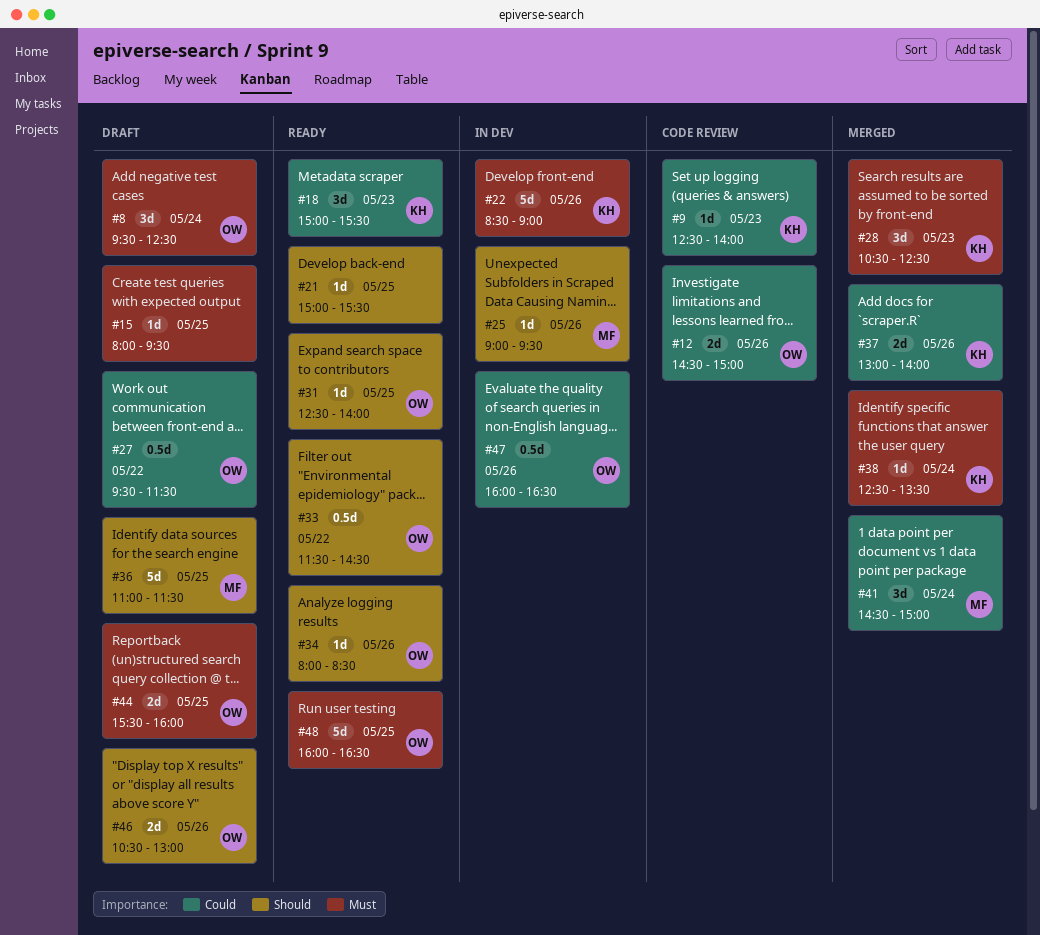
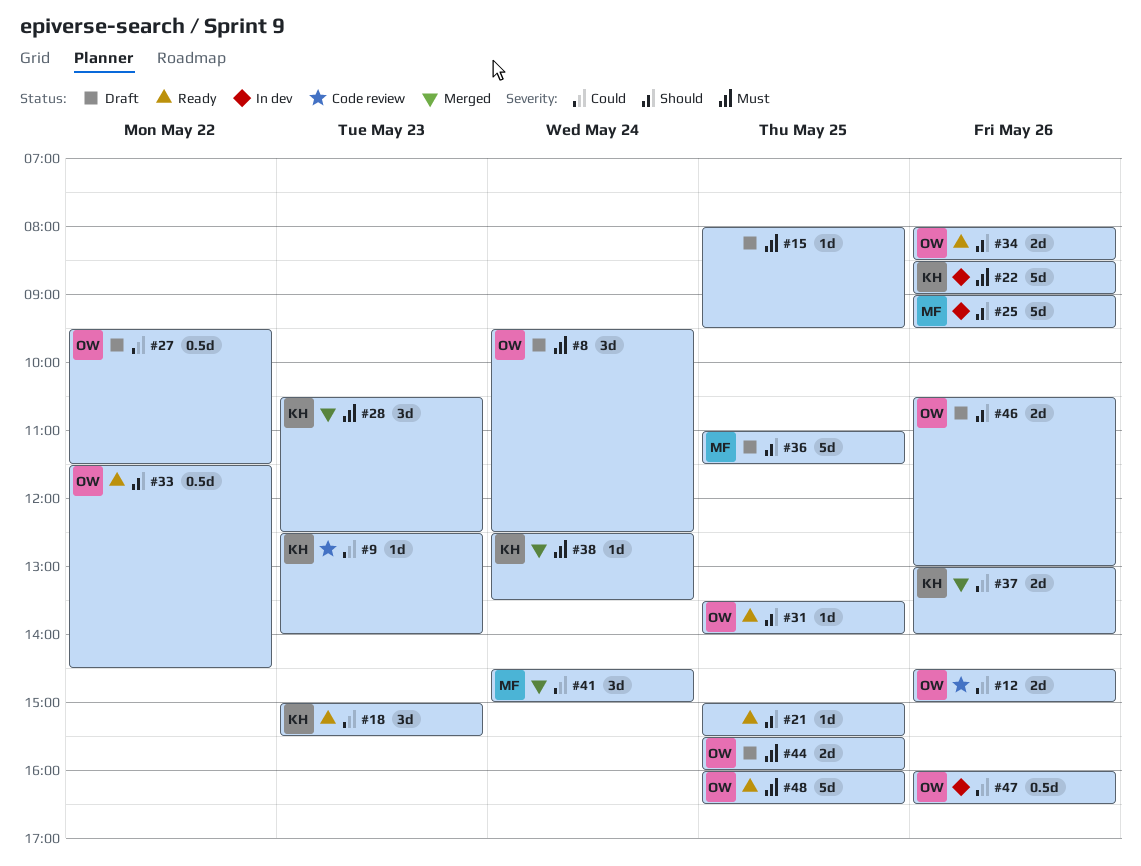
#25, estimate: 1d -> 5d
#31, begins: 12:30 -> 13:30
#34, estimate: 1d -> 2d

